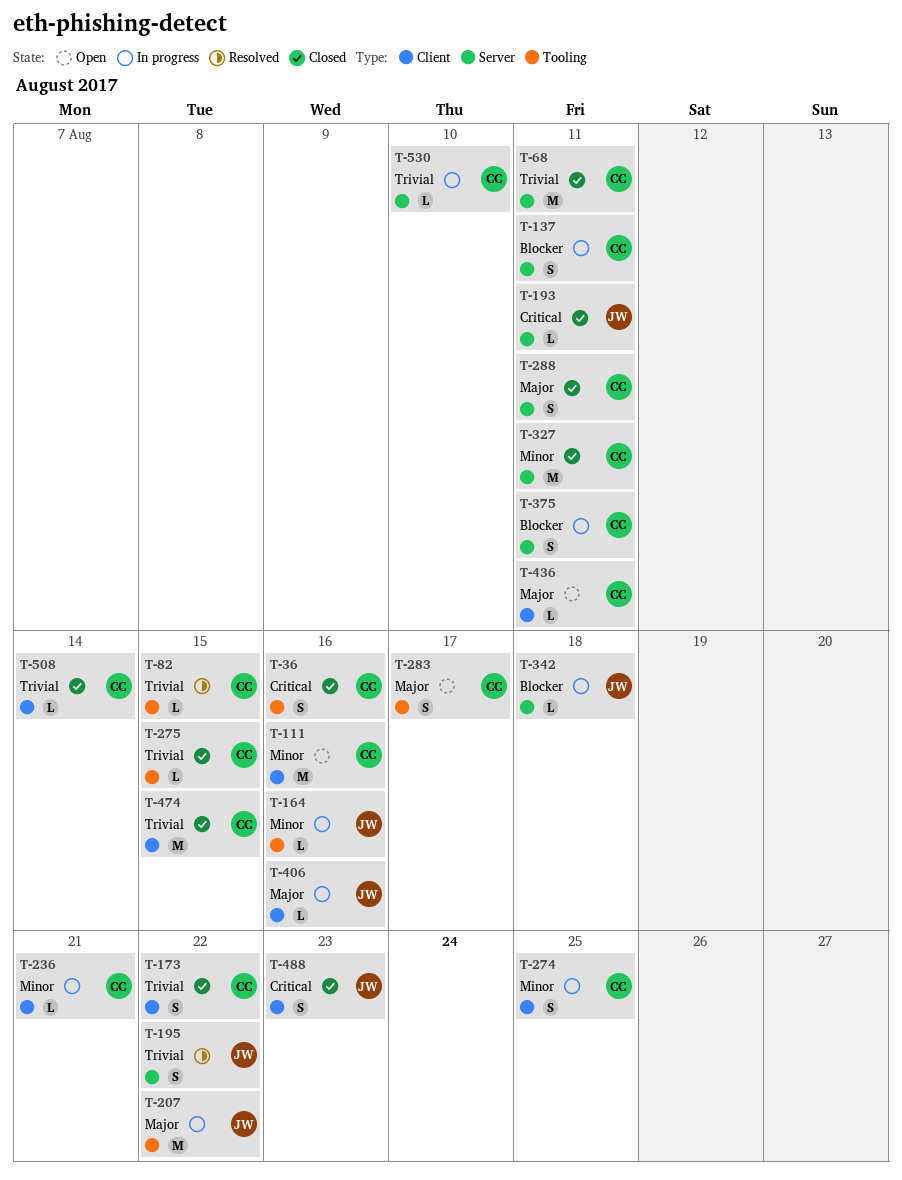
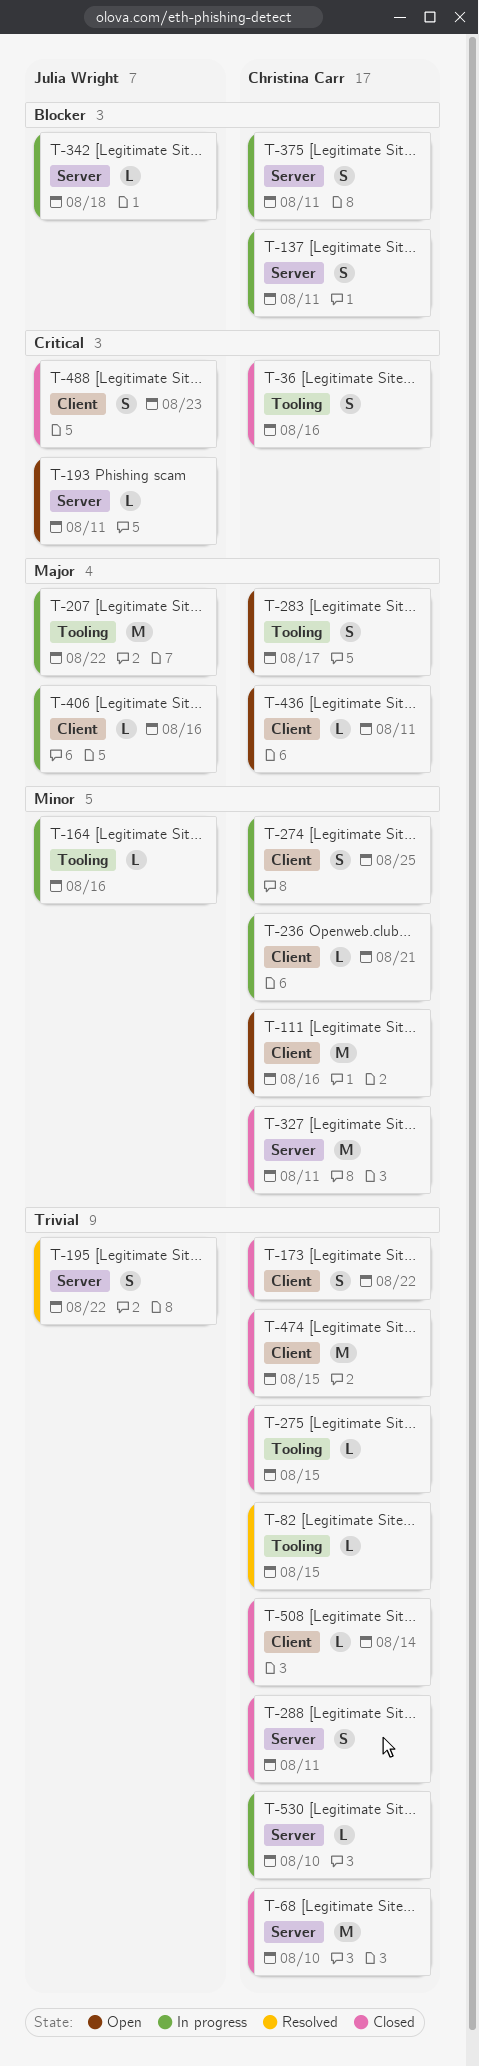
T-68, due: Aug 11 -> Aug 10
T-193, status: Closed -> Open
T-288, priority: Major -> Trivial

